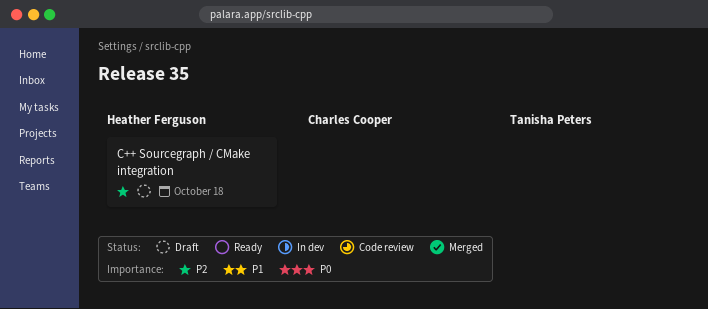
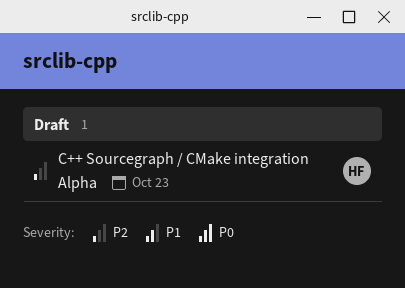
C++ Sourcegraph / CMake integration, due: Oct 18 -> Oct 23

